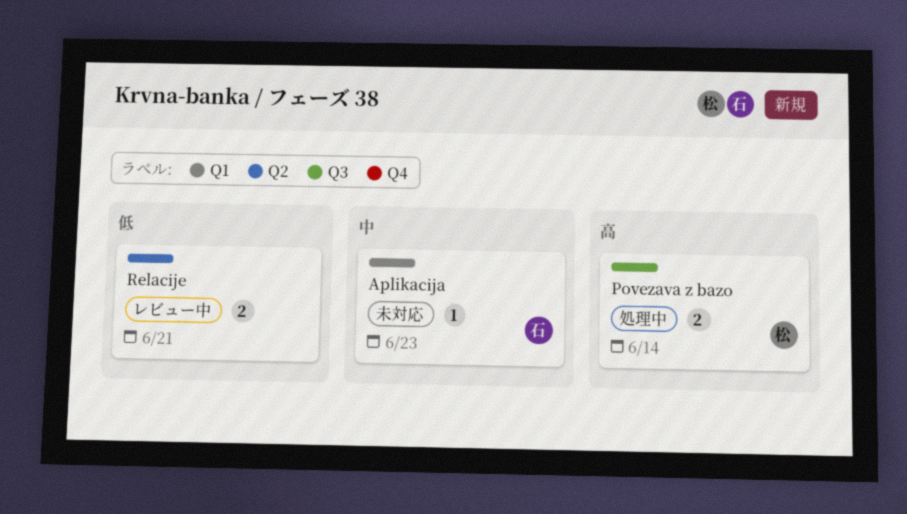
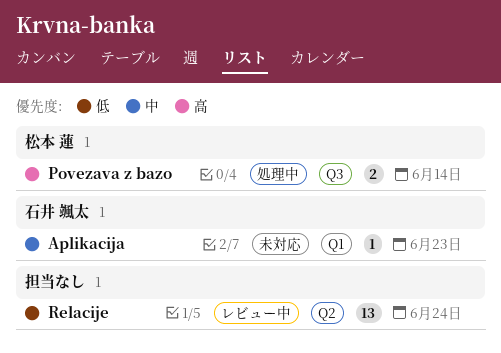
Relacije, estimate: 2 -> 13
Relacije, due: Jun 21 -> Jun 24

